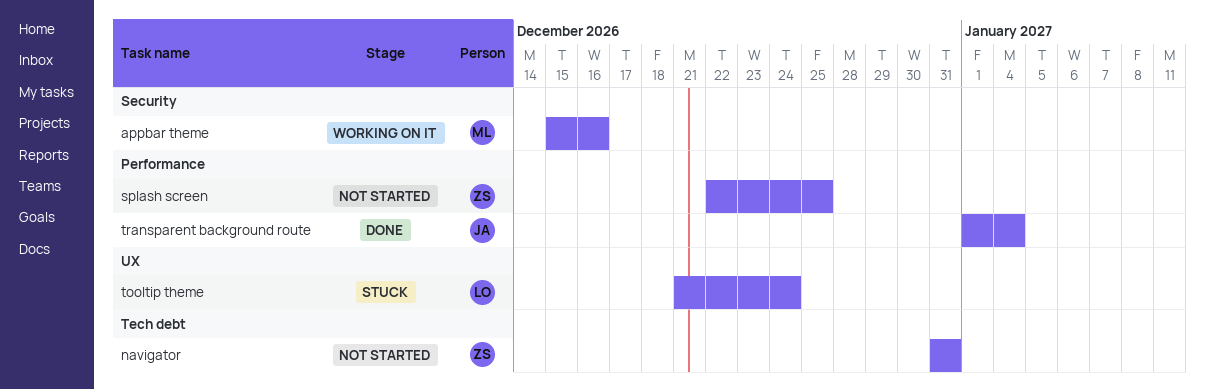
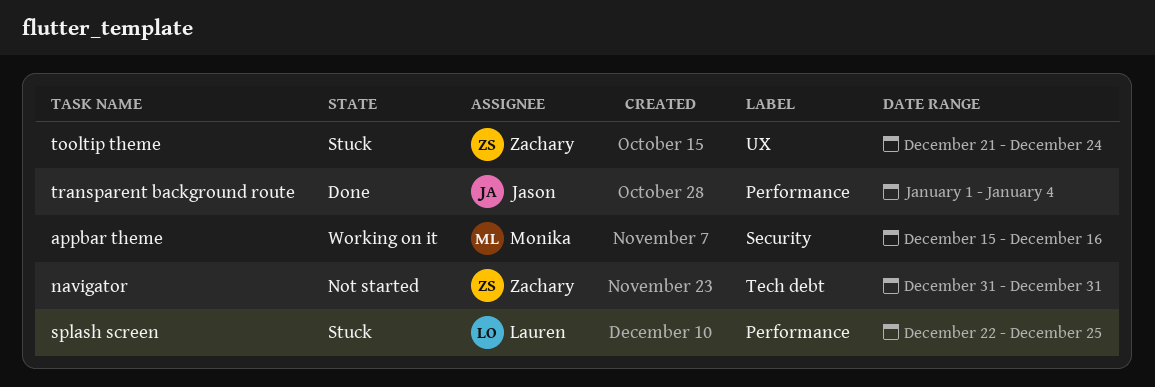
splash screen, status: Not started -> Stuck
splash screen, owner: Zachary -> Lauren
tooltip theme, owner: Lauren -> Zachary

